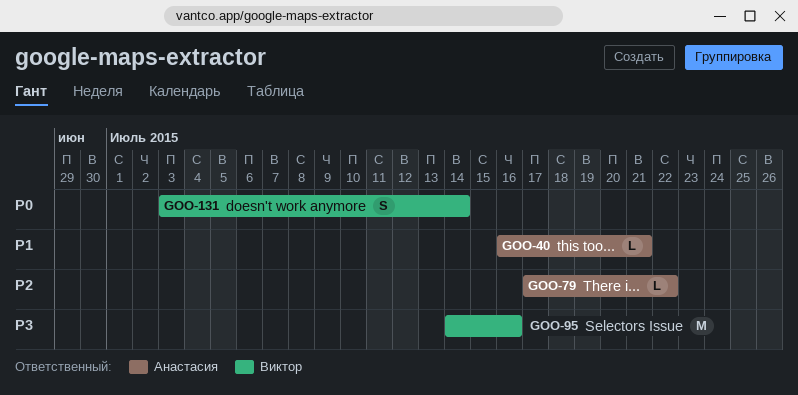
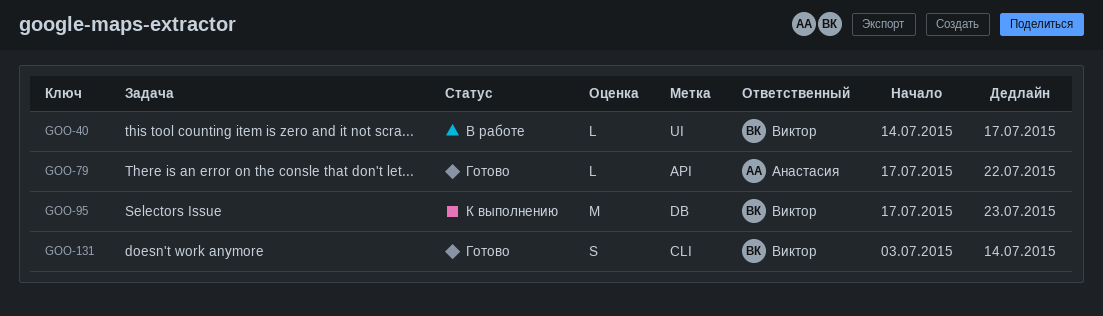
GOO-40, owner: Анастасия -> Виктор
GOO-40, start: Jul 16 -> Jul 14
GOO-40, due: Jul 21 -> Jul 17
GOO-95, start: Jul 14 -> Jul 17
GOO-95, due: Jul 16 -> Jul 23

